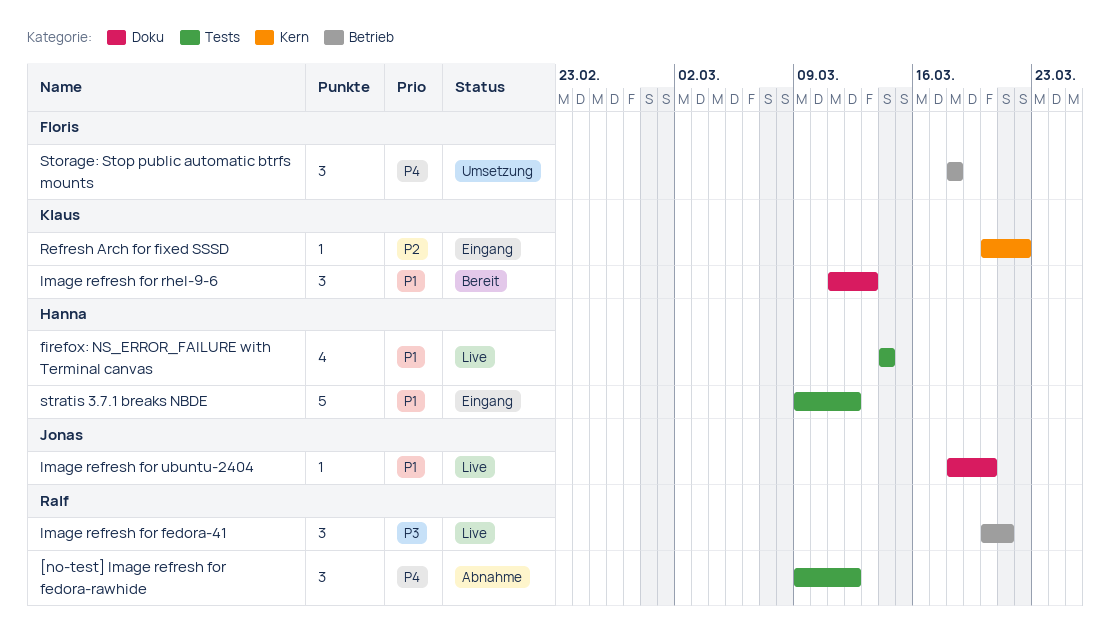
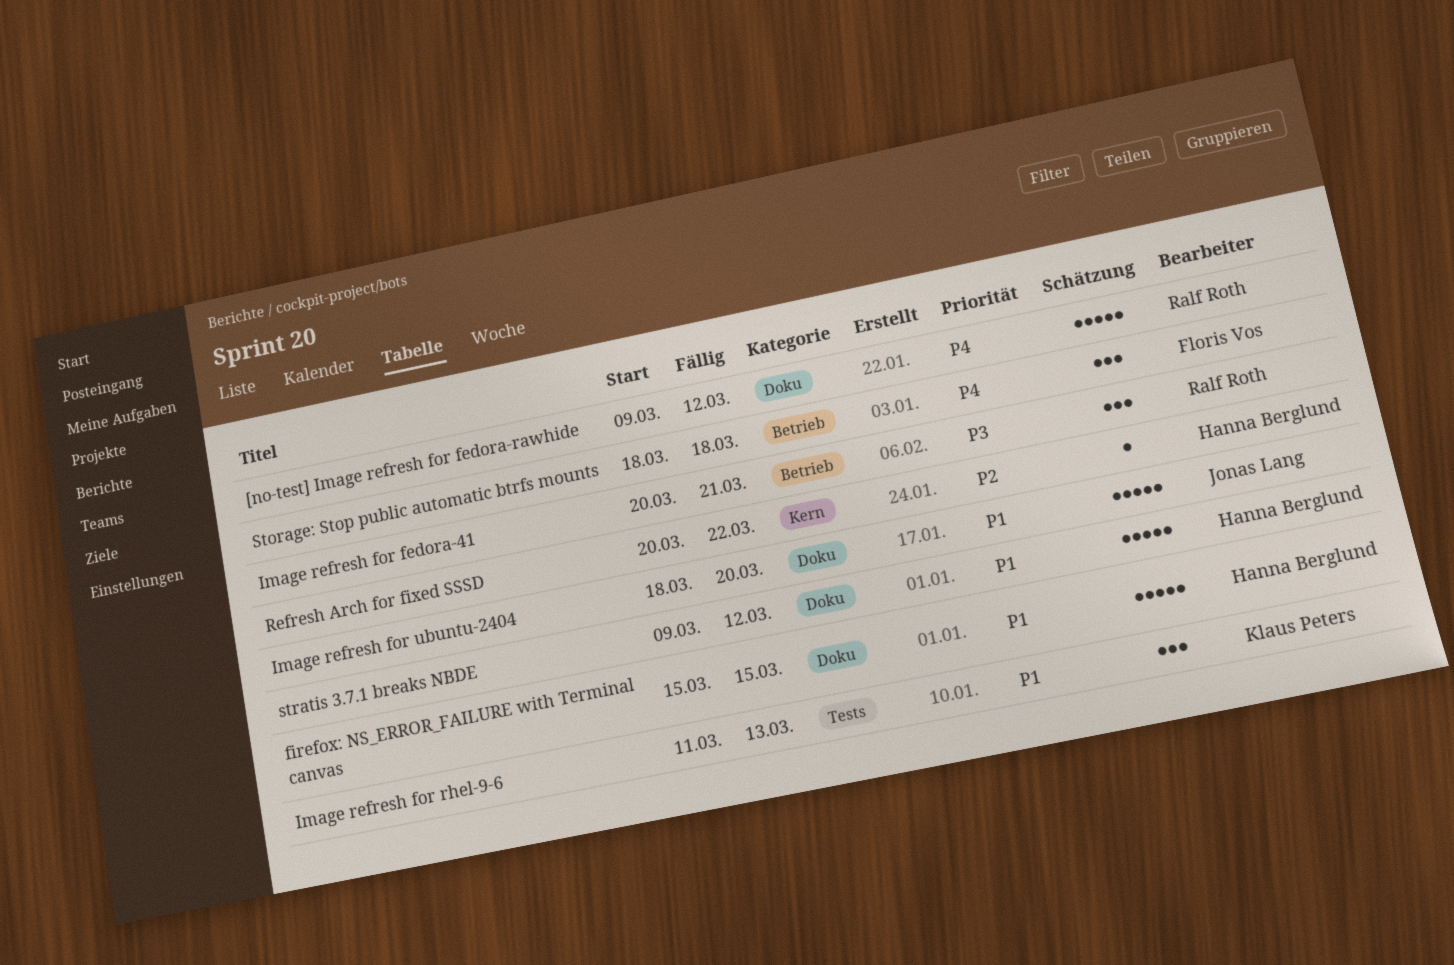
[no-test] Image refresh for fedora-rawhide, label: Tests -> Doku
[no-test] Image refresh for fedora-rawhide, estimate: 3 -> 5
firefox: NS_ERROR_FAILURE with Terminal canvas, label: Tests -> Doku
firefox: NS_ERROR_FAILURE with Terminal canvas, estimate: 4 -> 5
firefox: NS_ERROR_FAILURE with Terminal canvas, start: Mar 14 -> Mar 15
firefox: NS_ERROR_FAILURE with Terminal canvas, due: Mar 14 -> Mar 15
Image refresh for rhel-9-6, label: Doku -> Tests
Image refresh for ubuntu-2404, estimate: 1 -> 5
Refresh Arch for fixed SSSD, owner: Klaus Peters -> Hanna Berglund
stratis 3.7.1 breaks NBDE, label: Tests -> Doku

